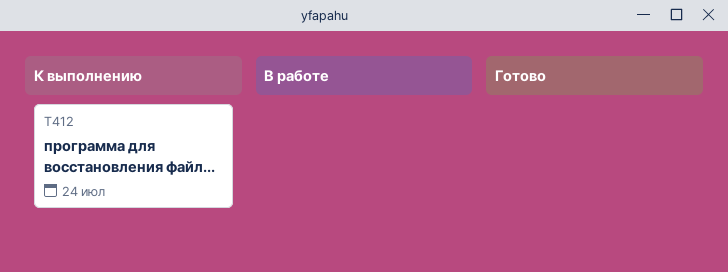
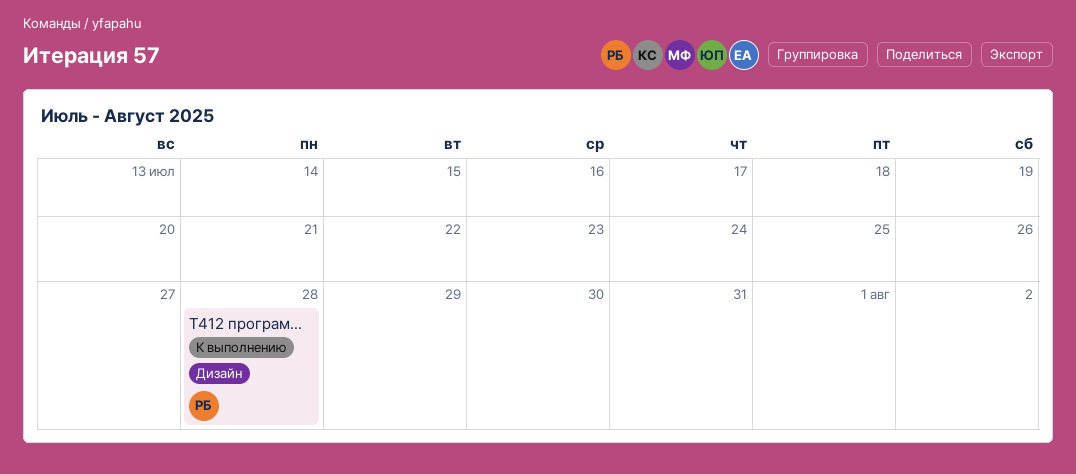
T412, due: Jul 24 -> Jul 28

